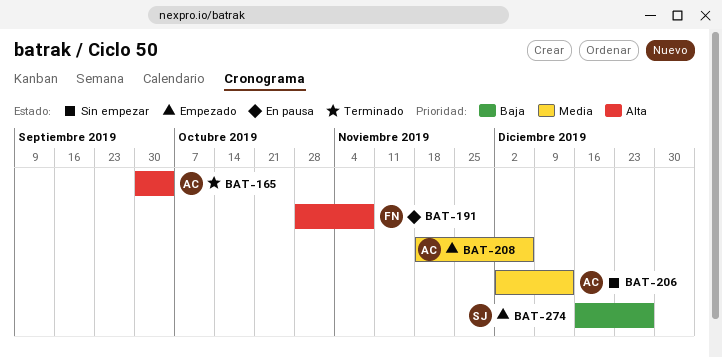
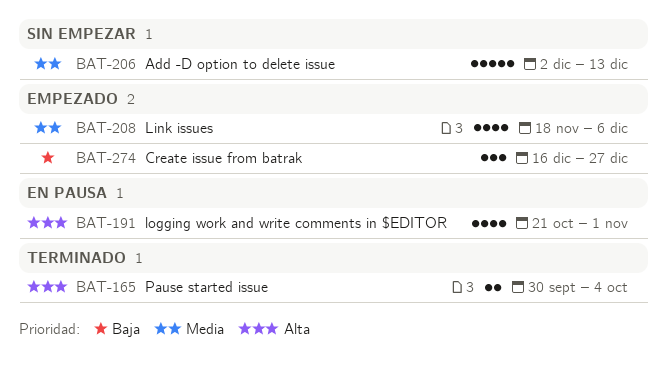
BAT-191, start: Oct 28 -> Oct 21
BAT-191, due: Nov 8 -> Nov 1

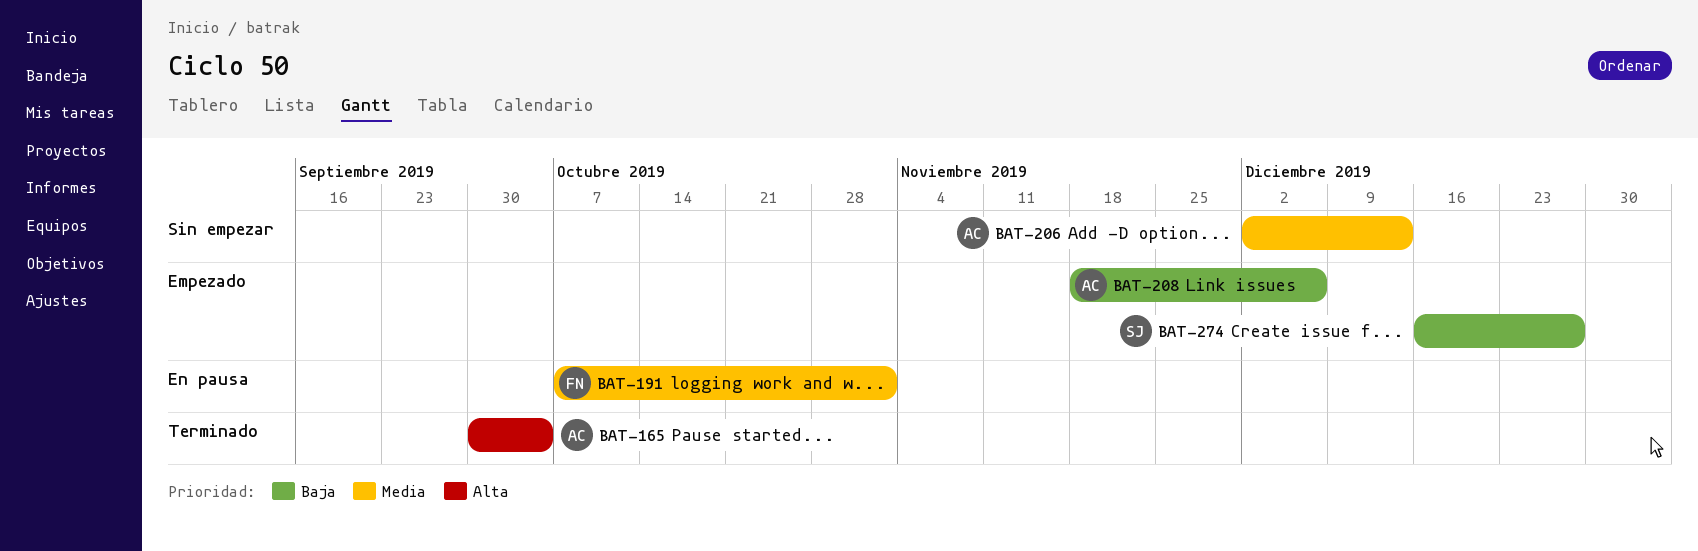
BAT-191, priority: Alta -> Media
BAT-191, start: Oct 21 -> Oct 7
BAT-208, priority: Media -> Baja

